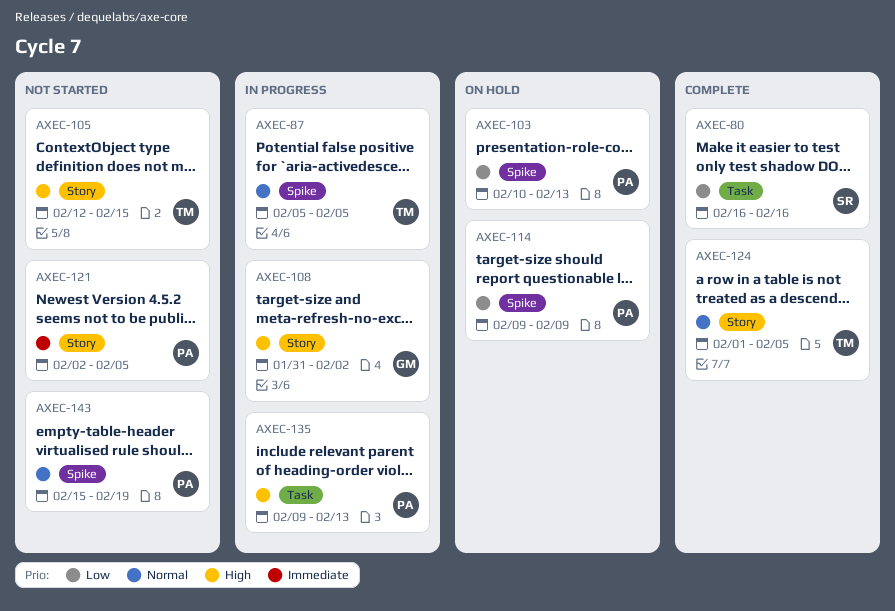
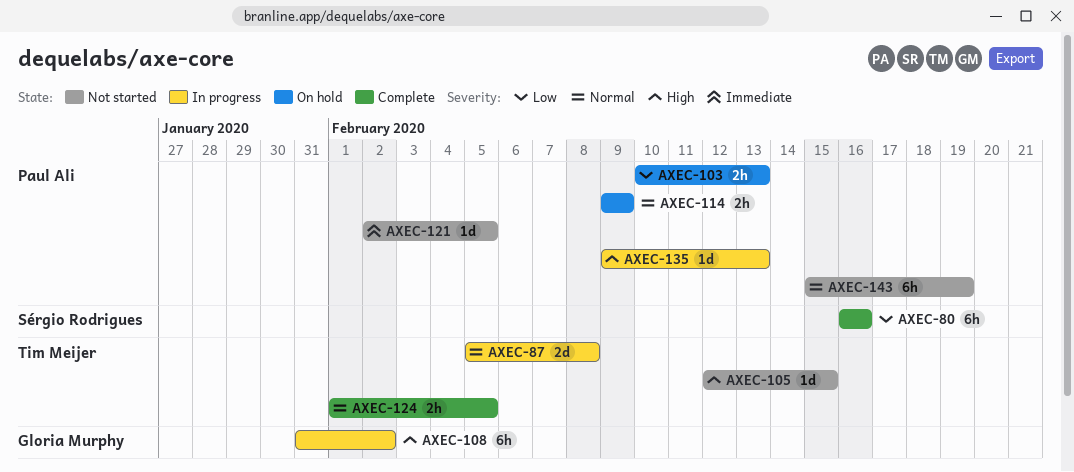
AXEC-87, due: Feb 5 -> Feb 8
AXEC-114, priority: Low -> Normal

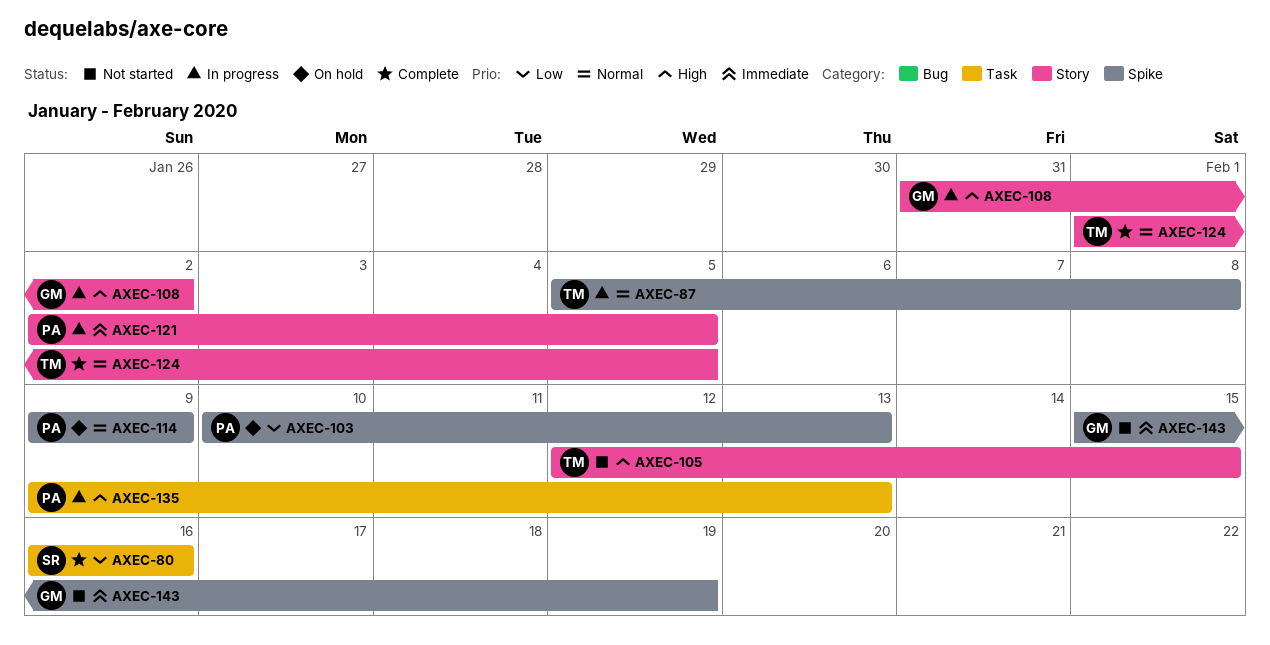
AXEC-121, status: Not started -> In progress
AXEC-143, owner: Paul Ali -> Gloria Murphy
AXEC-143, priority: Normal -> Immediate

